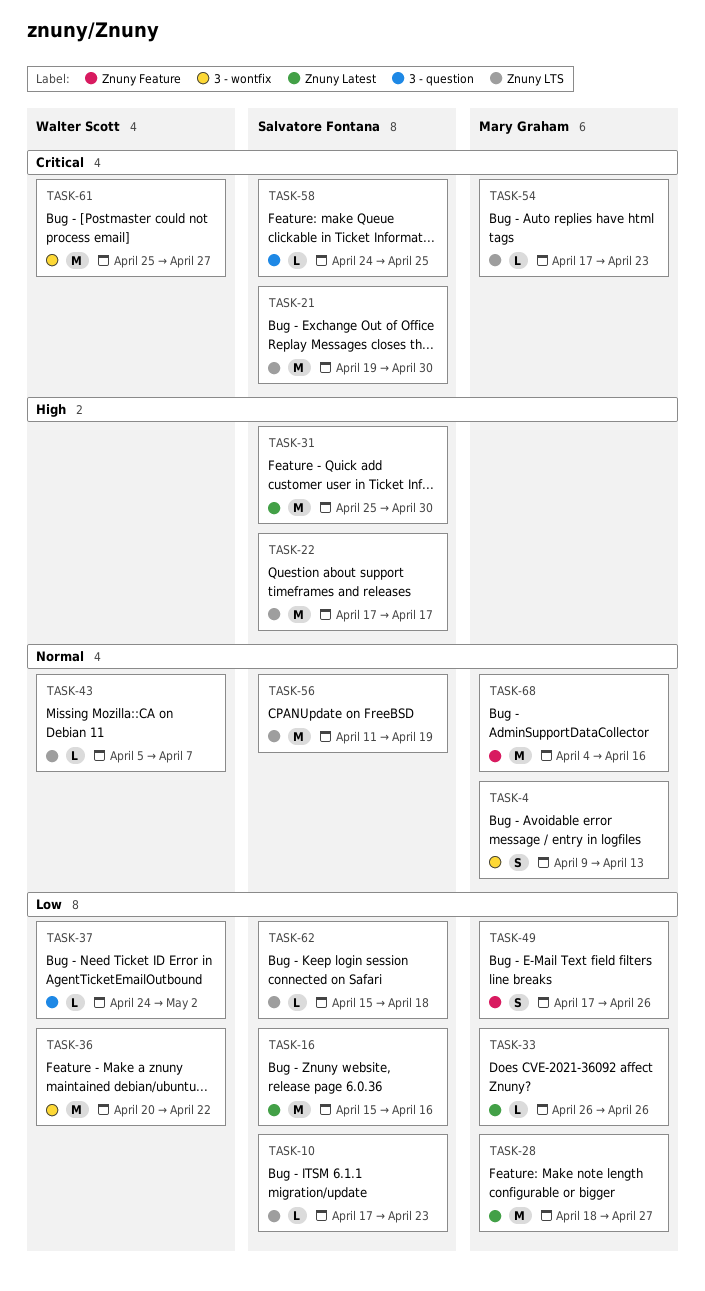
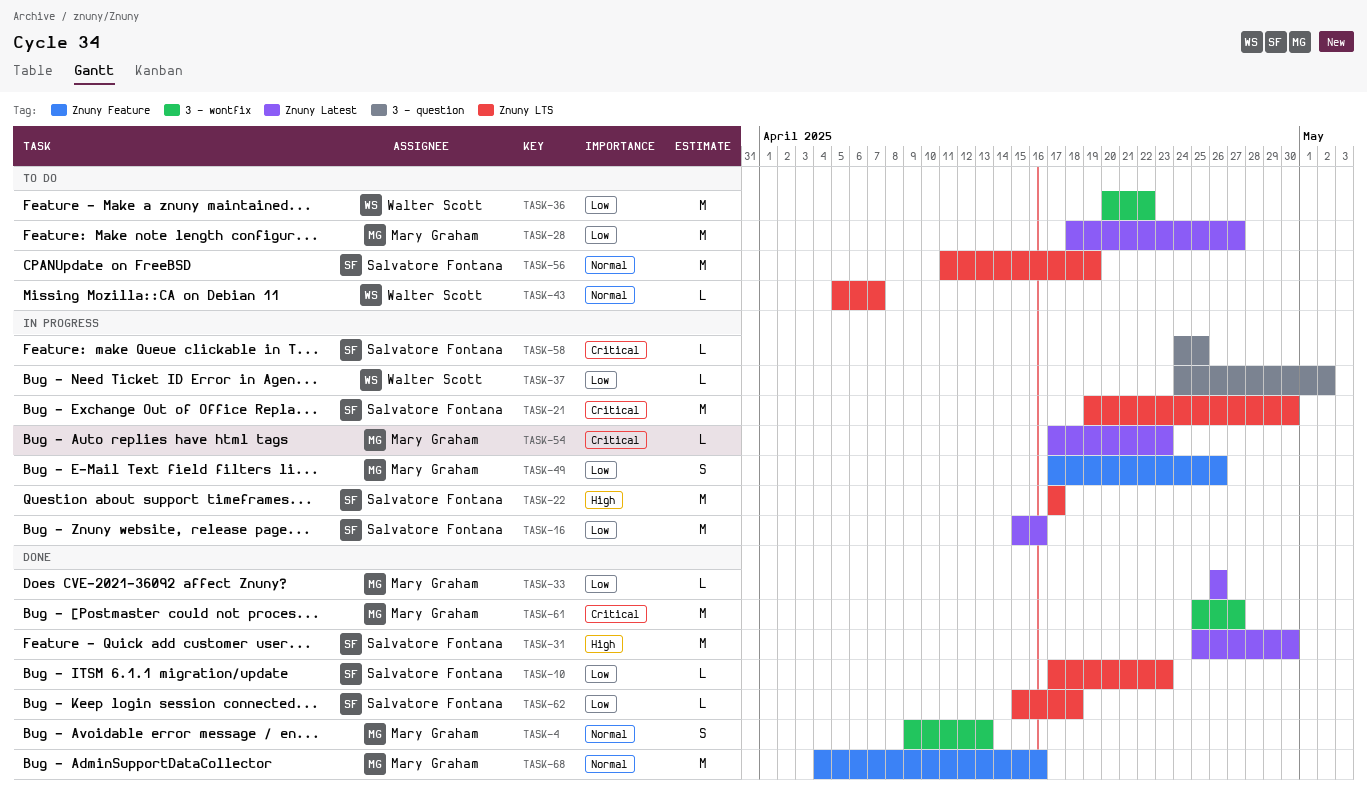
TASK-54, label: Znuny LTS -> Znuny Latest
TASK-61, owner: Walter Scott -> Mary Graham

